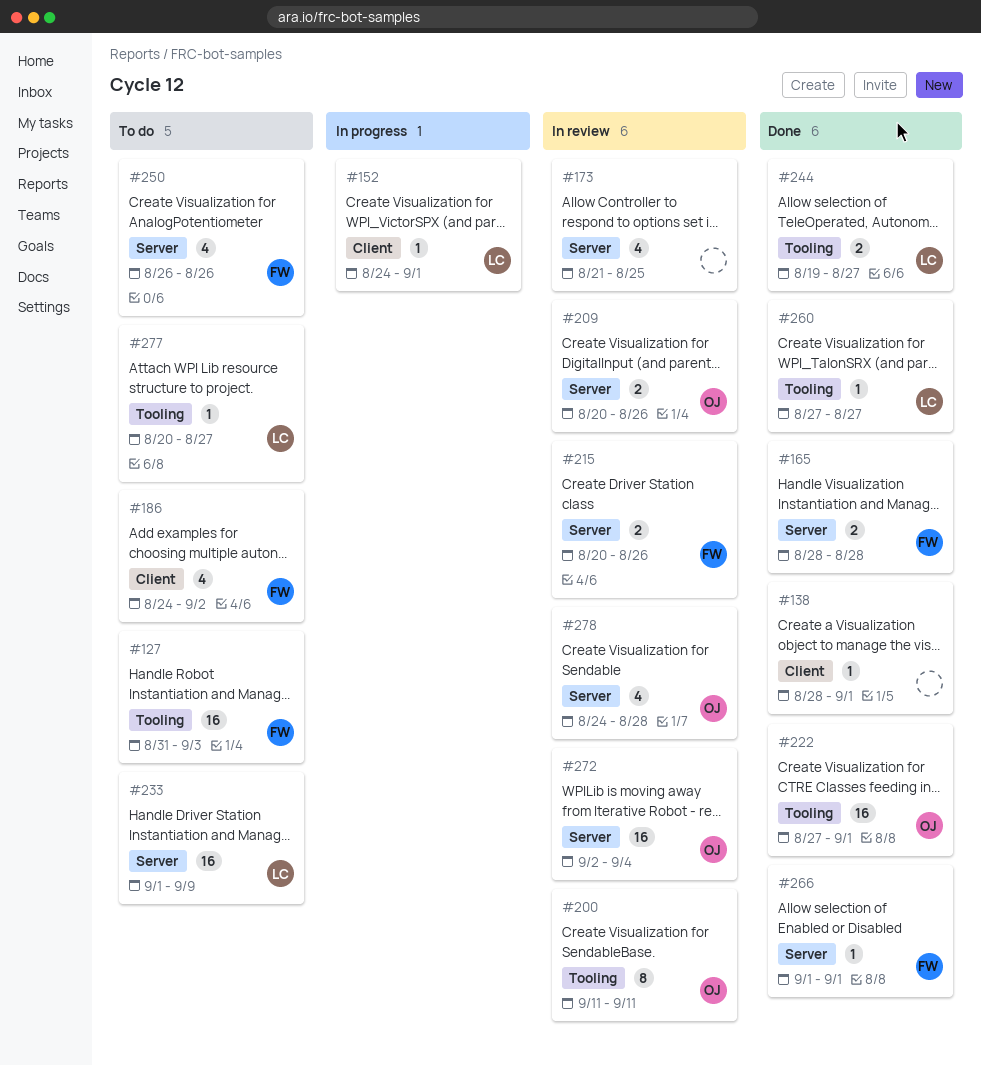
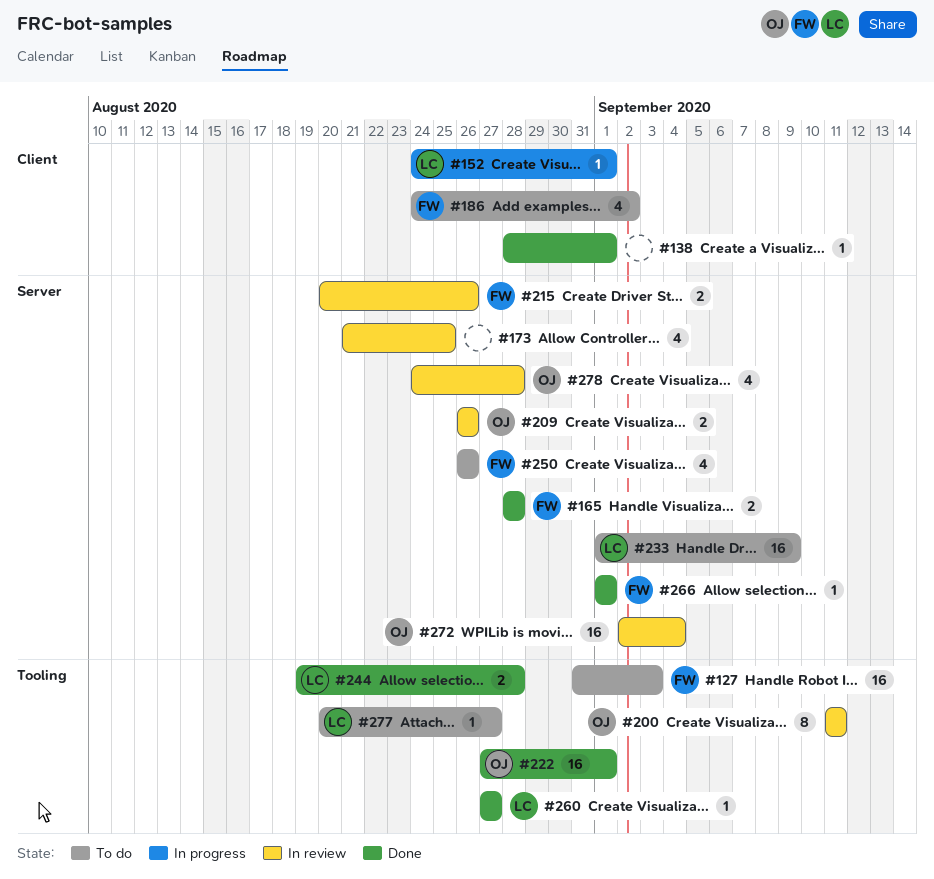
#209, start: Aug 20 -> Aug 26
#244, due: Aug 27 -> Aug 28

